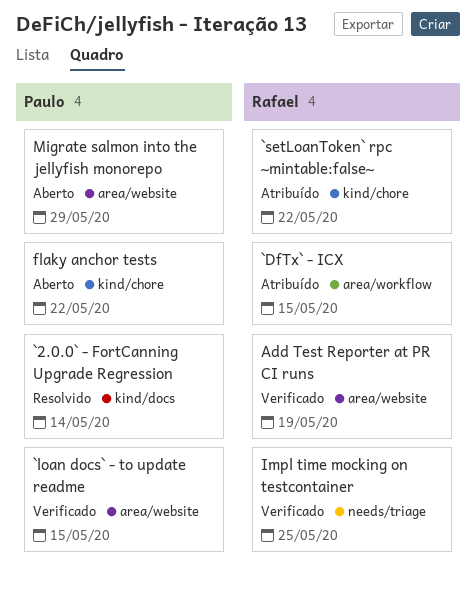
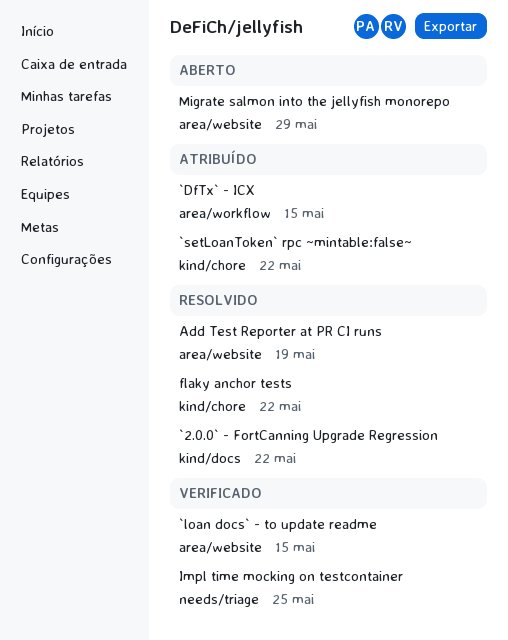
`2.0.0` - FortCanning Upgrade Regression, due: May 14 -> May 22
Add Test Reporter at PR CI runs, status: Verificado -> Resolvido
flaky anchor tests, status: Aberto -> Resolvido

